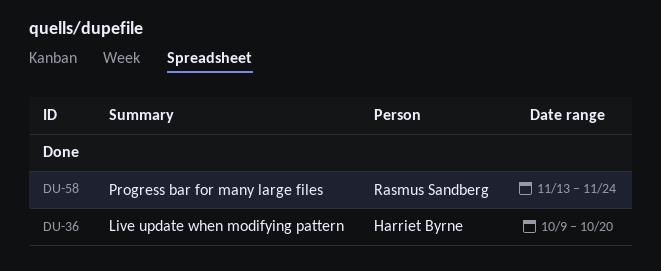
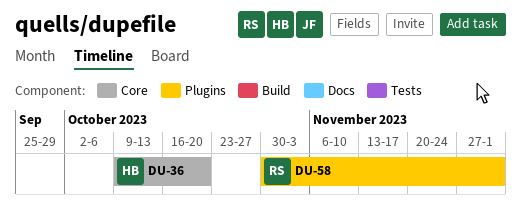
DU-58, start: Nov 13 -> Oct 30
DU-58, due: Nov 24 -> Dec 1

